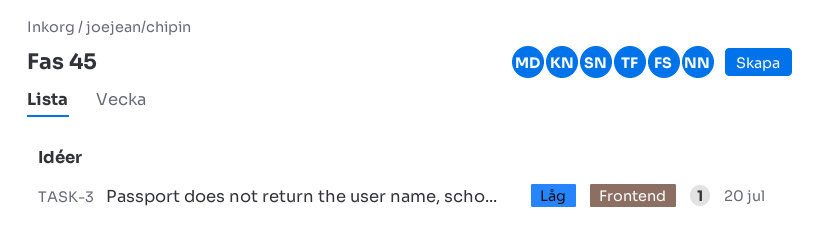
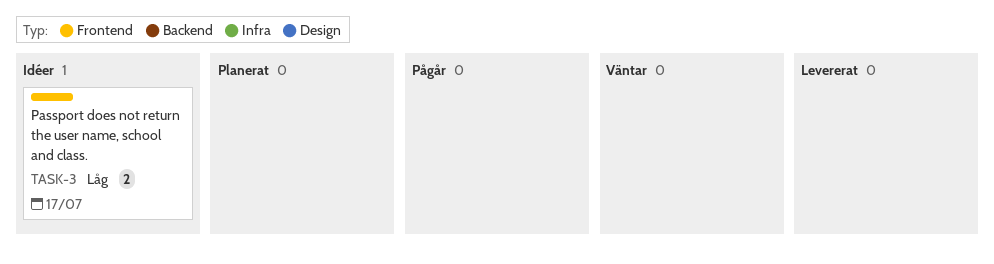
TASK-3, estimate: 1 -> 2
TASK-3, due: Jul 20 -> Jul 17

